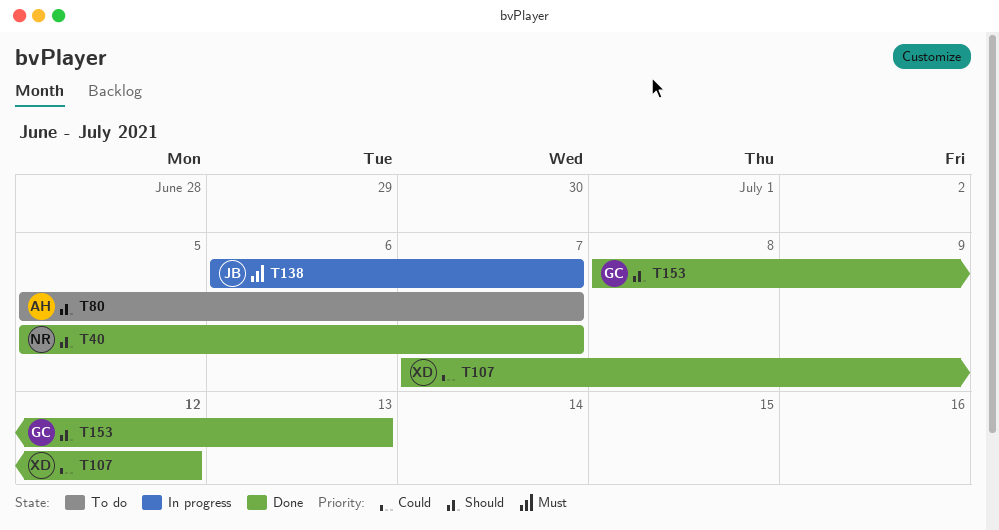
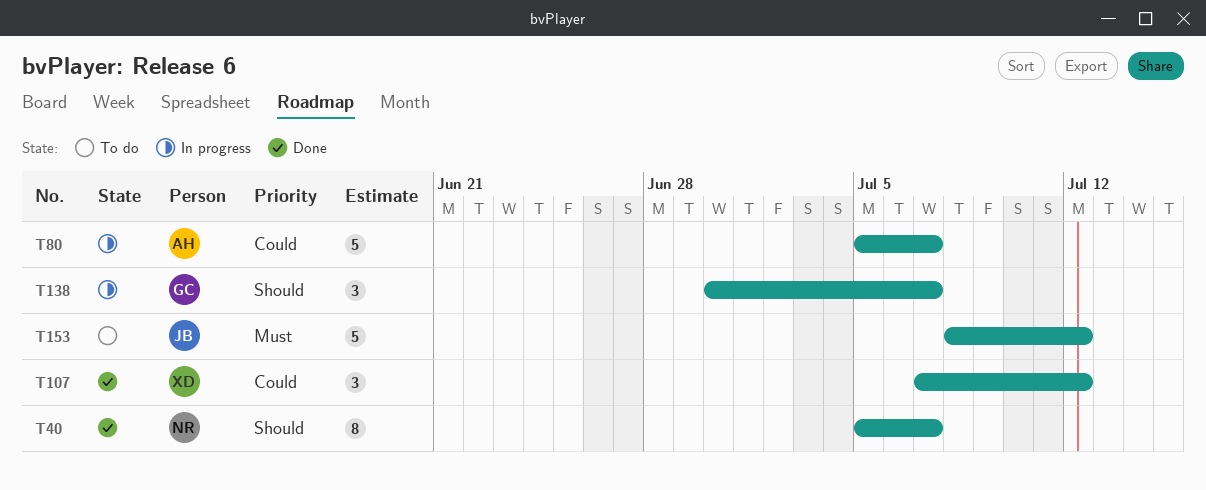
T80, status: To do -> In progress
T80, priority: Should -> Could
T138, owner: JB -> GC
T138, priority: Must -> Should
T138, start: Jul 6 -> Jun 30
T153, status: Done -> To do
T153, owner: GC -> JB
T153, priority: Should -> Must
T153, due: Jul 13 -> Jul 12

